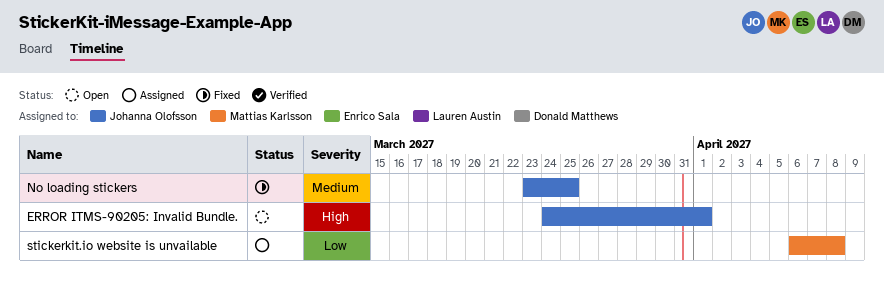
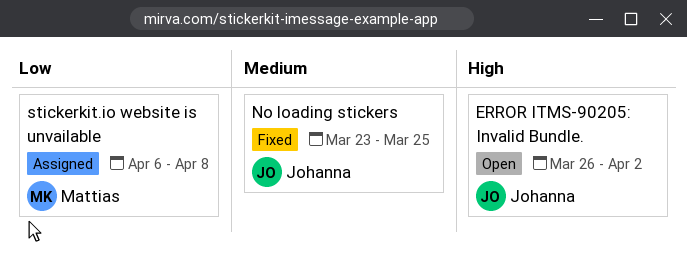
ERROR ITMS-90205: Invalid Bundle., start: Mar 24 -> Mar 26
ERROR ITMS-90205: Invalid Bundle., due: Apr 1 -> Apr 2

